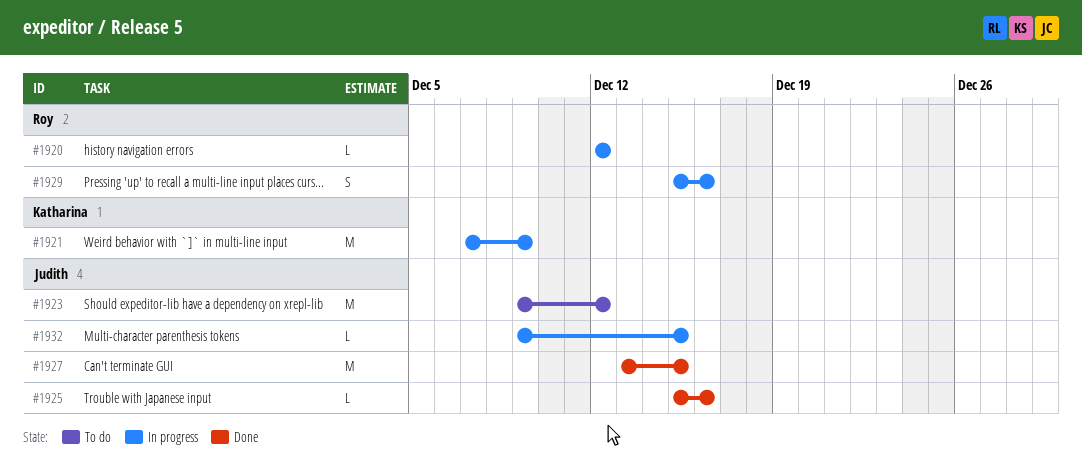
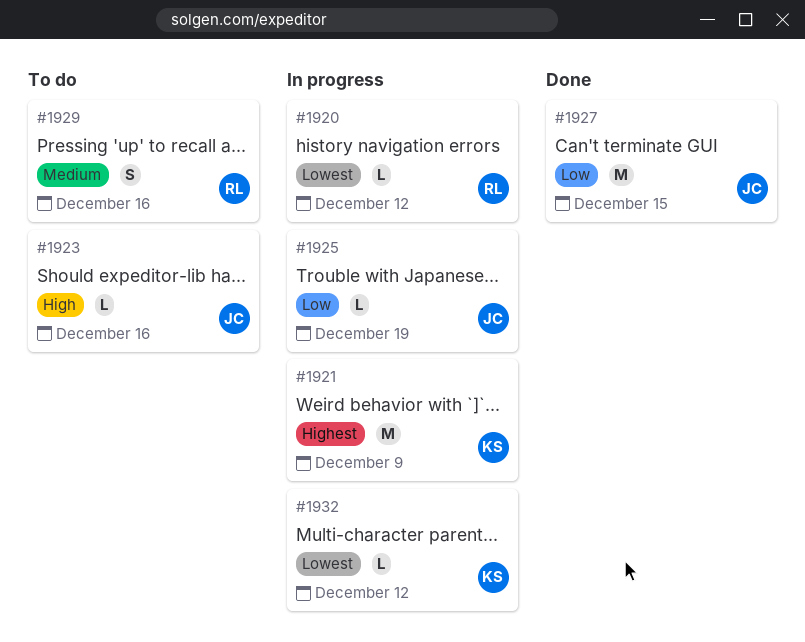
#1923, estimate: M -> L
#1923, due: Dec 12 -> Dec 16
#1925, status: Done -> In progress
#1925, due: Dec 16 -> Dec 19
#1929, status: In progress -> To do
#1932, owner: Judith -> Katharina
#1932, due: Dec 15 -> Dec 12

